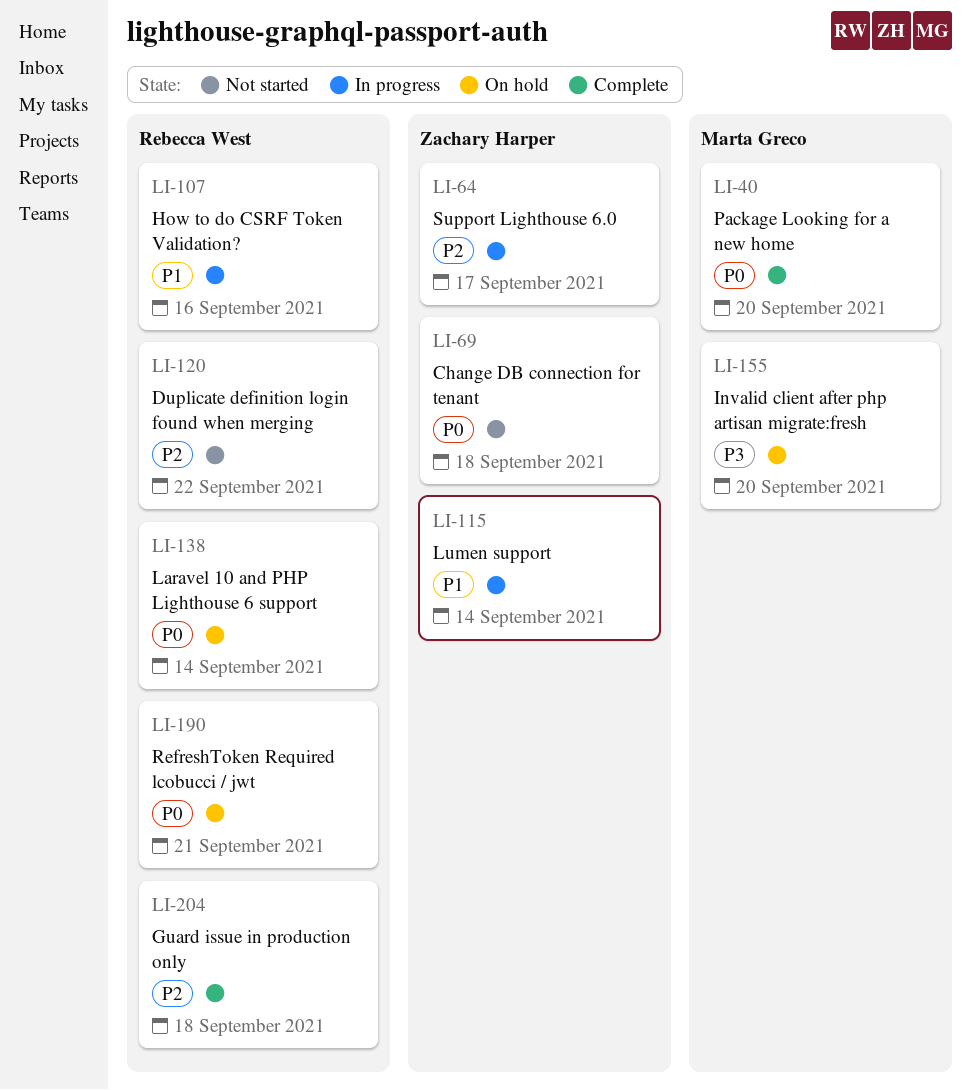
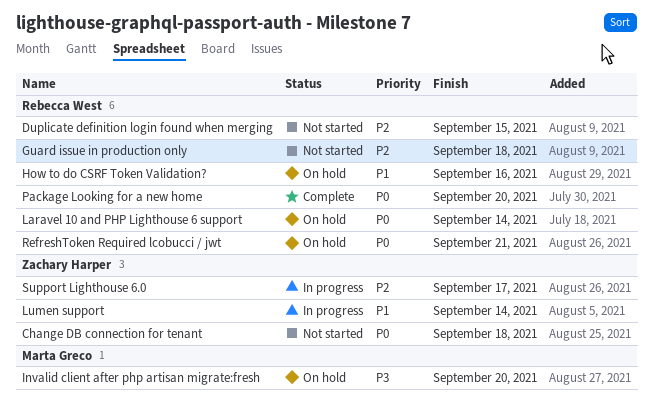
Duplicate definition login found when merging, due: Sep 22 -> Sep 15
Guard issue in production only, status: Complete -> Not started
How to do CSRF Token Validation?, status: In progress -> On hold
Package Looking for a new home, owner: Marta Greco -> Rebecca West

